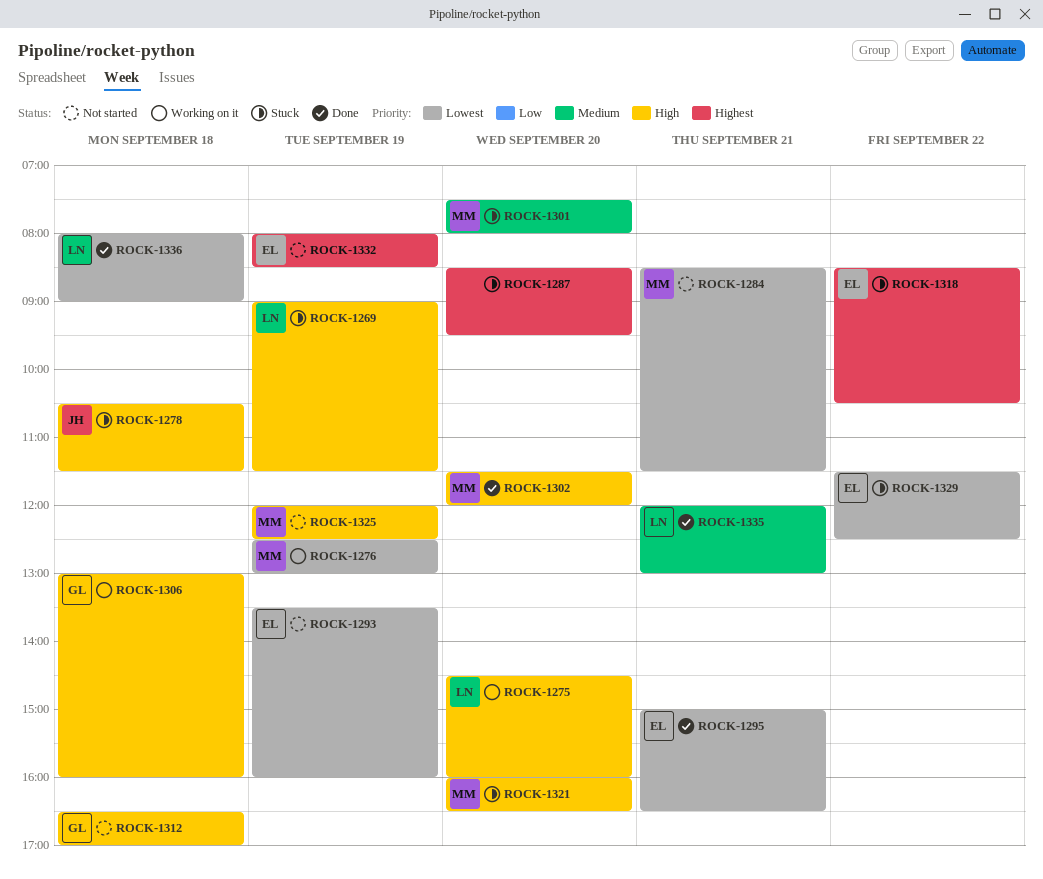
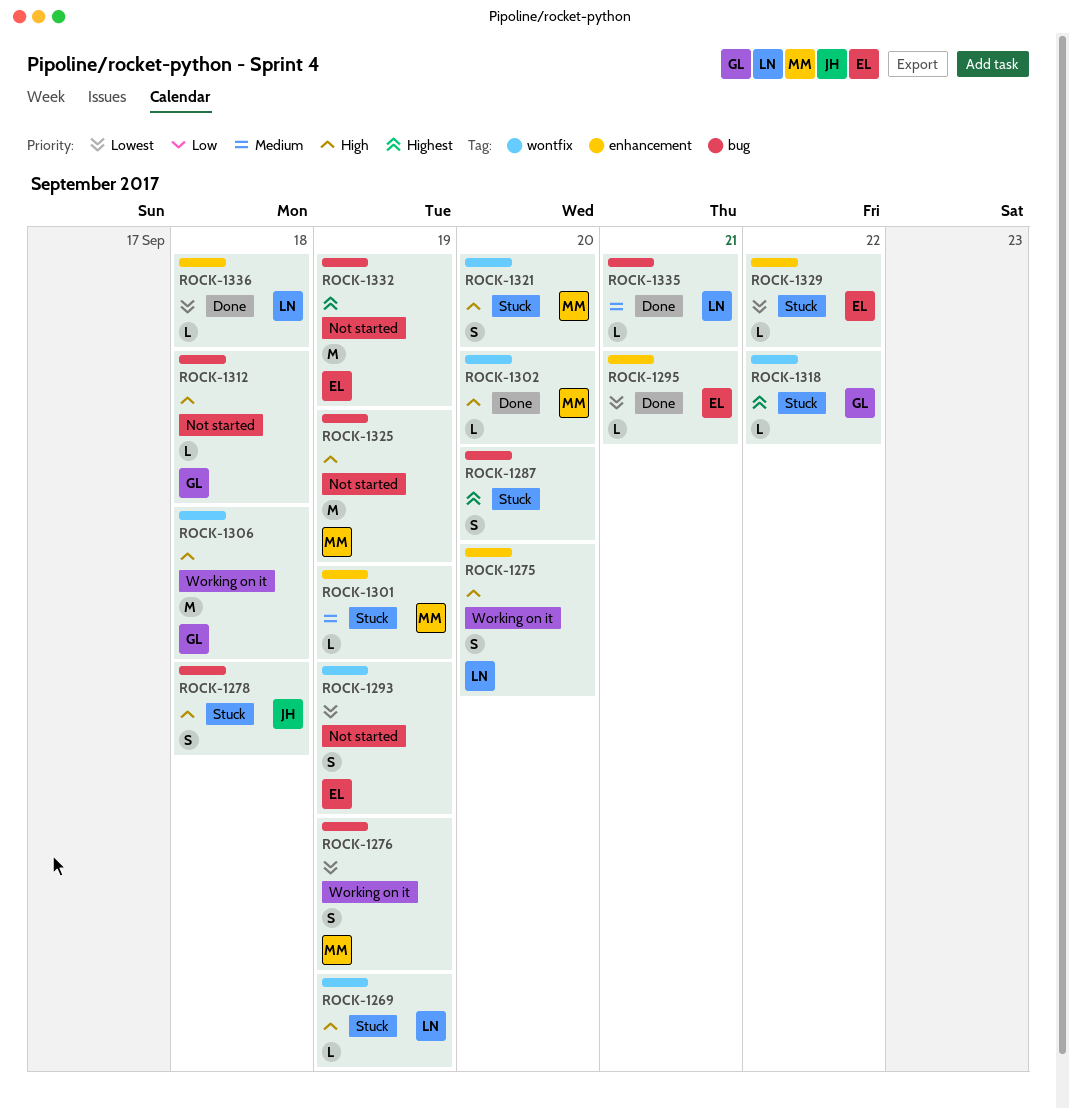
ROCK-1284: present -> none
ROCK-1301, day: Sep 20 -> Sep 19
ROCK-1318, owner: EL -> GL

